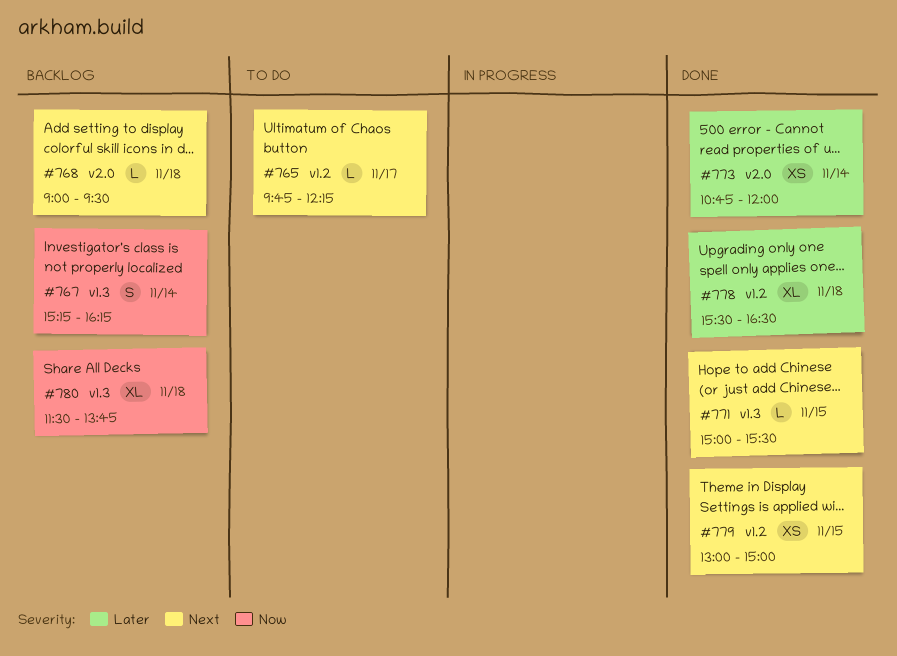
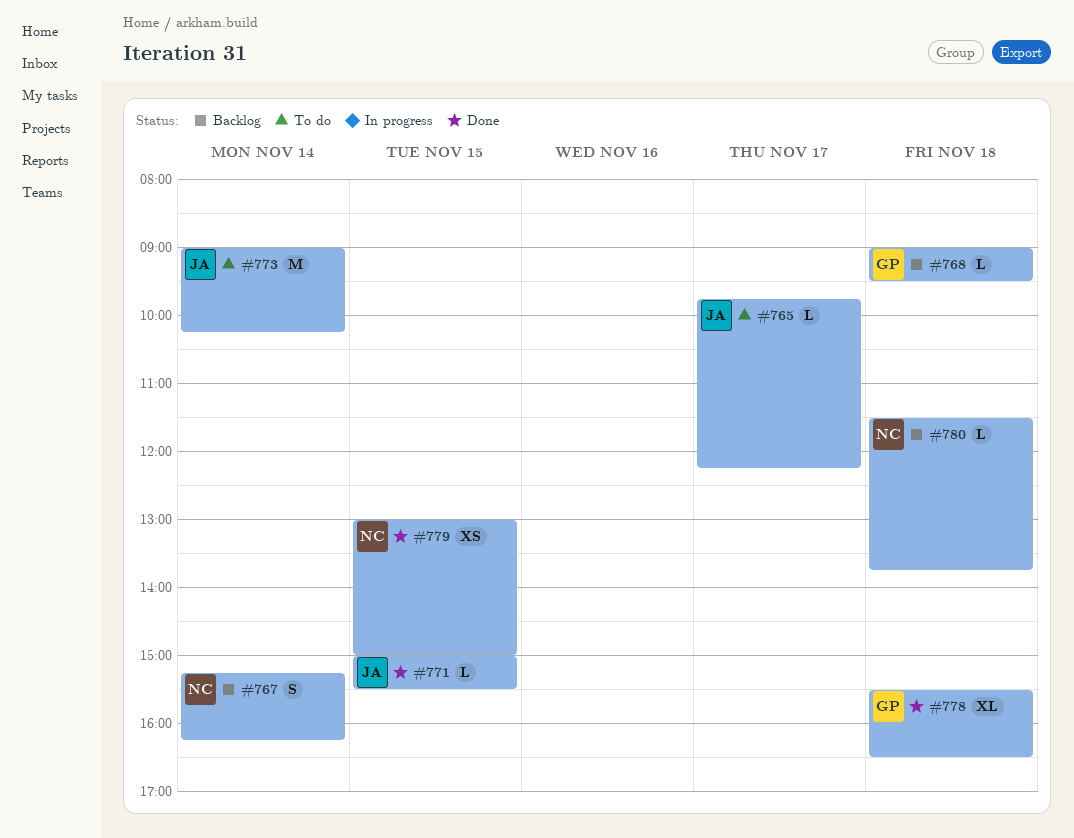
#773, status: Done -> To do
#773, estimate: XS -> M
#773, begins: 10:45 -> 09:00
#773, ends: 12:00 -> 10:15
#780, estimate: XL -> L

